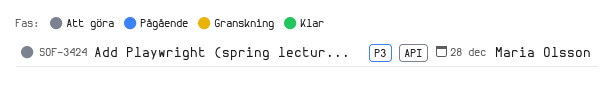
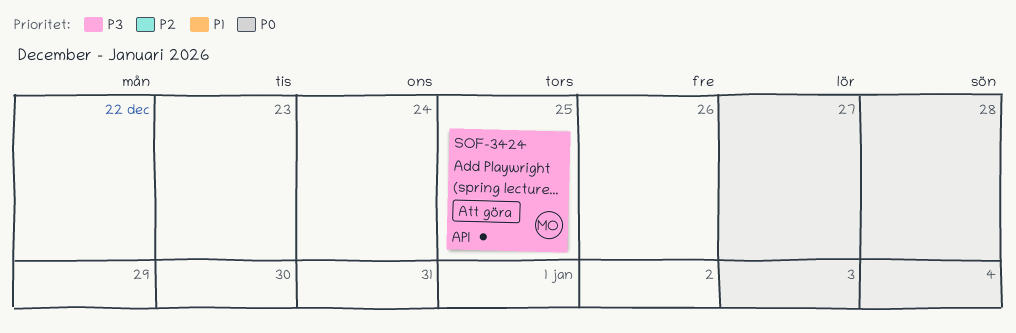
SOF-3424, due: Dec 28 -> Dec 25

